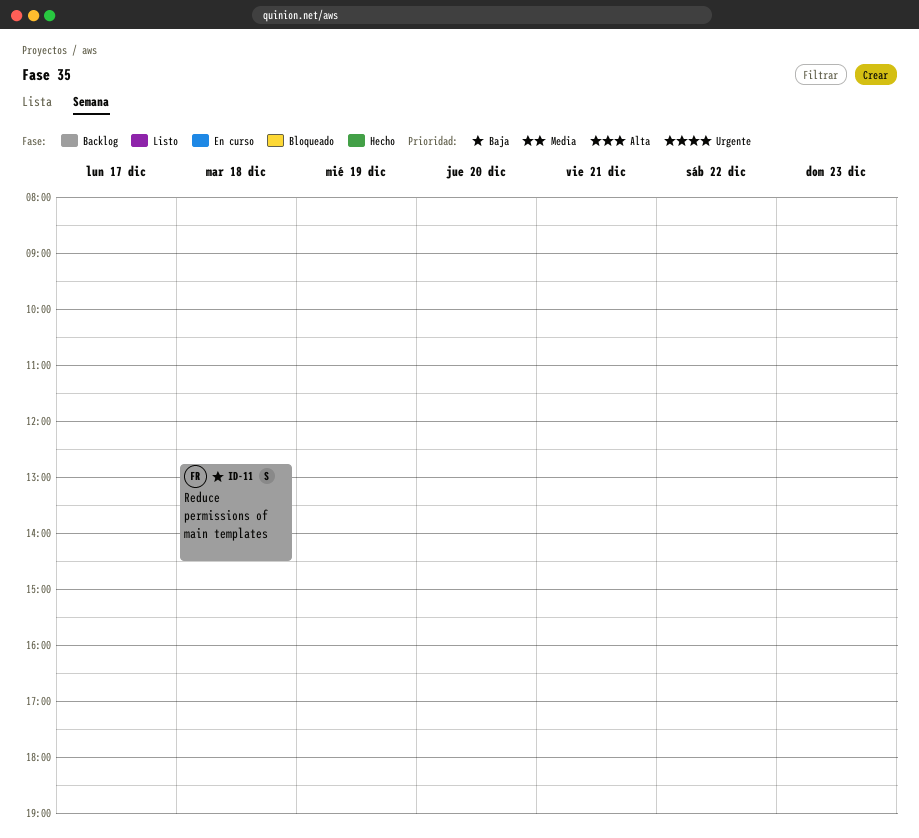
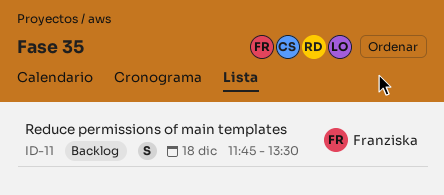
ID-11, begins: 12:45 -> 11:45
ID-11, ends: 14:30 -> 13:30

